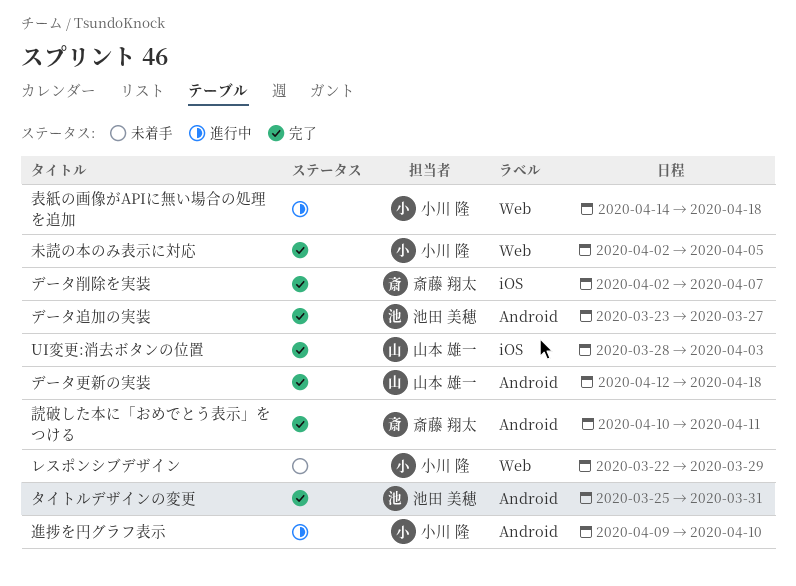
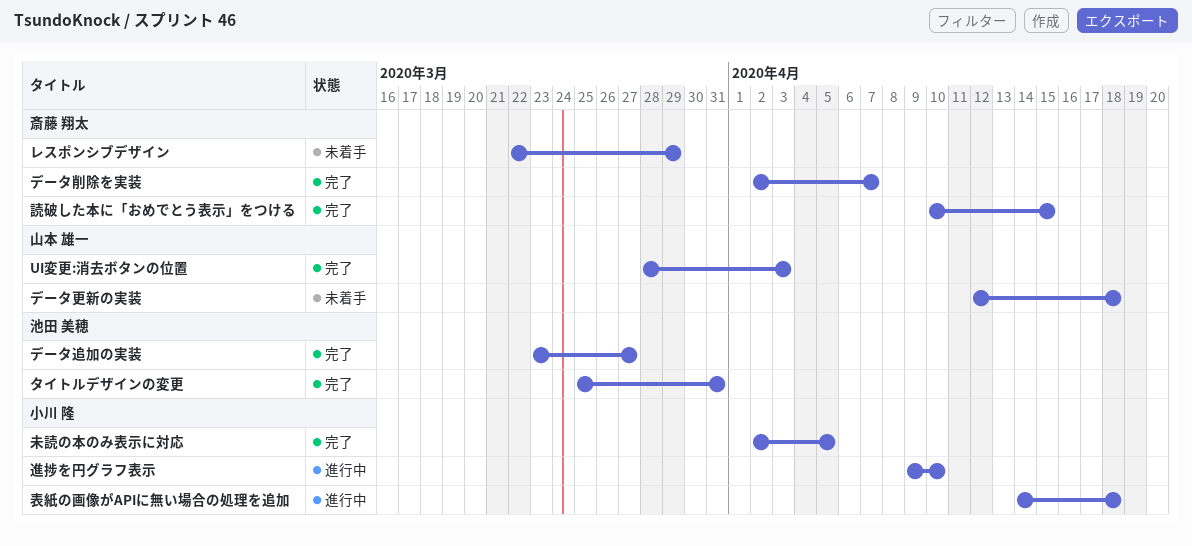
データ更新の実装, status: 完了 -> 未着手
レスポンシブデザイン, owner: 小川 隆 -> 斎藤 翔太
読破した本に「おめでとう表示」をつける, due: Apr 11 -> Apr 15

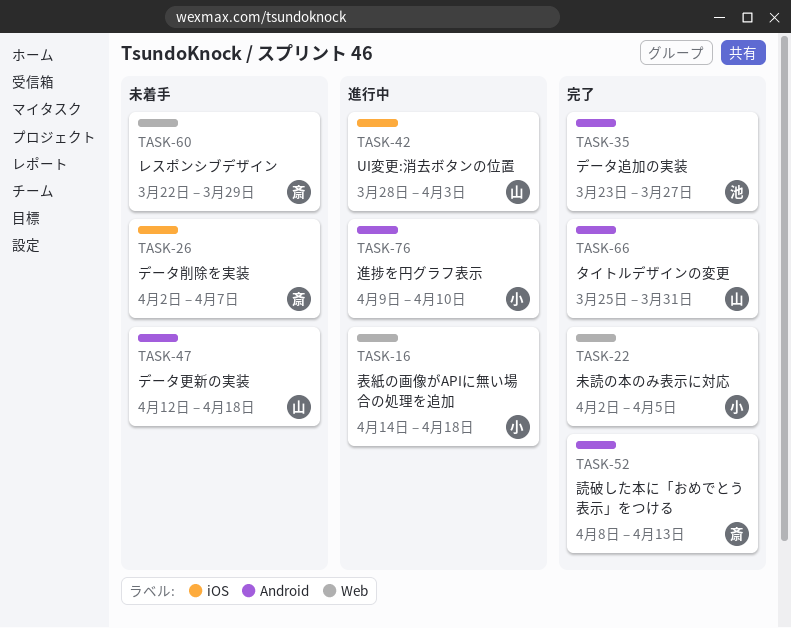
UI変更:消去ボタンの位置, status: 完了 -> 進行中
タイトルデザインの変更, owner: 池田 美穂 -> 山本 雄一
データ削除を実装, status: 完了 -> 未着手
読破した本に「おめでとう表示」をつける, start: Apr 10 -> Apr 8
読破した本に「おめでとう表示」をつける, due: Apr 15 -> Apr 13

